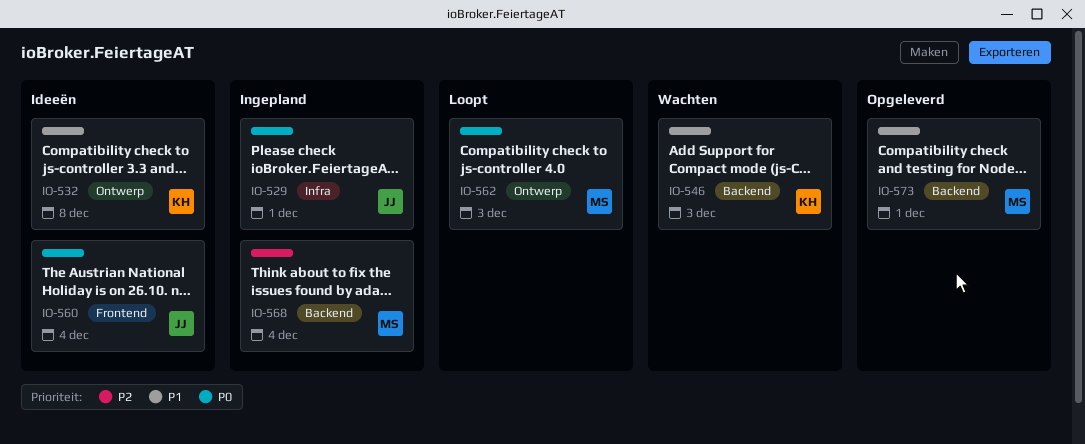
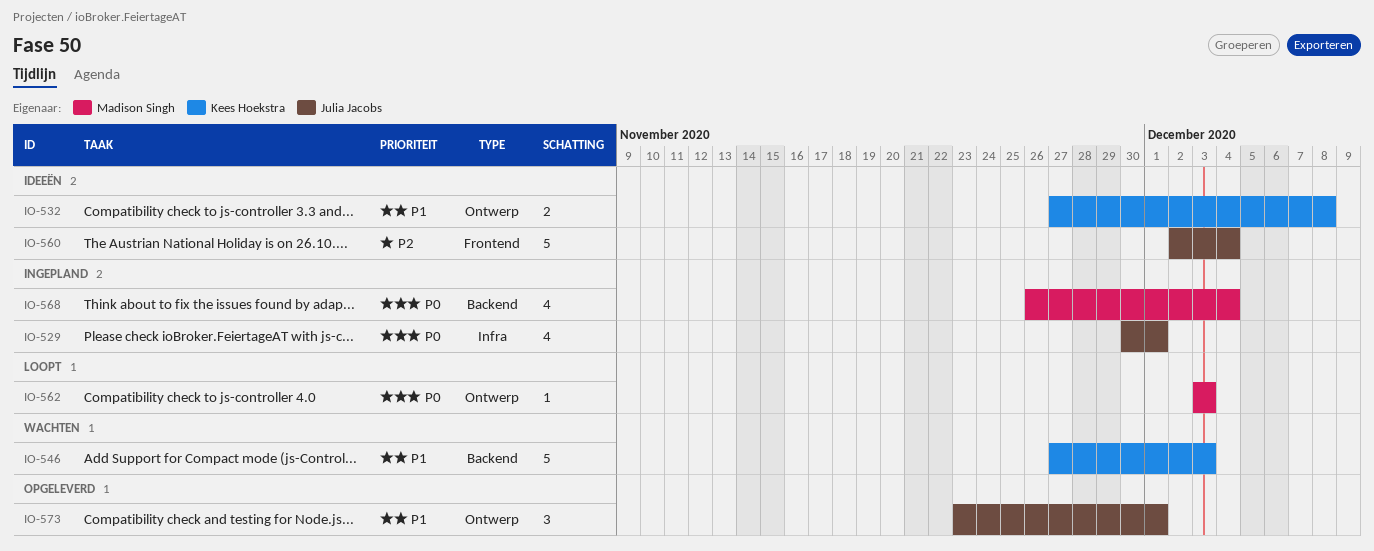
IO-560, priority: P0 -> P2
IO-568, priority: P2 -> P0
IO-573, owner: Madison Singh -> Julia Jacobs
IO-573, label: Backend -> Ontwerp

